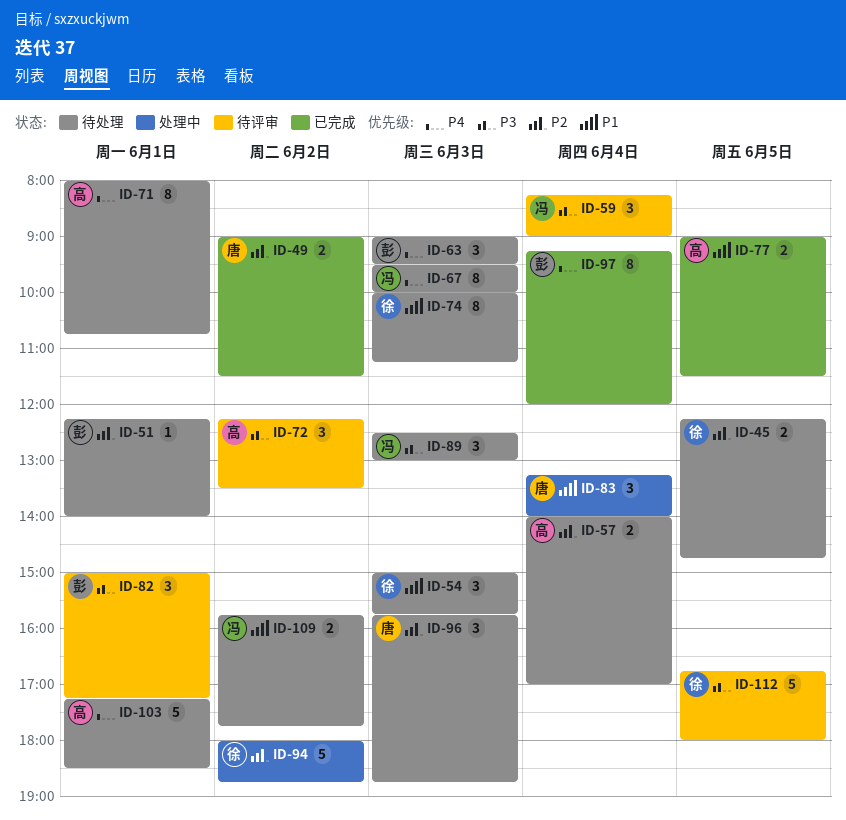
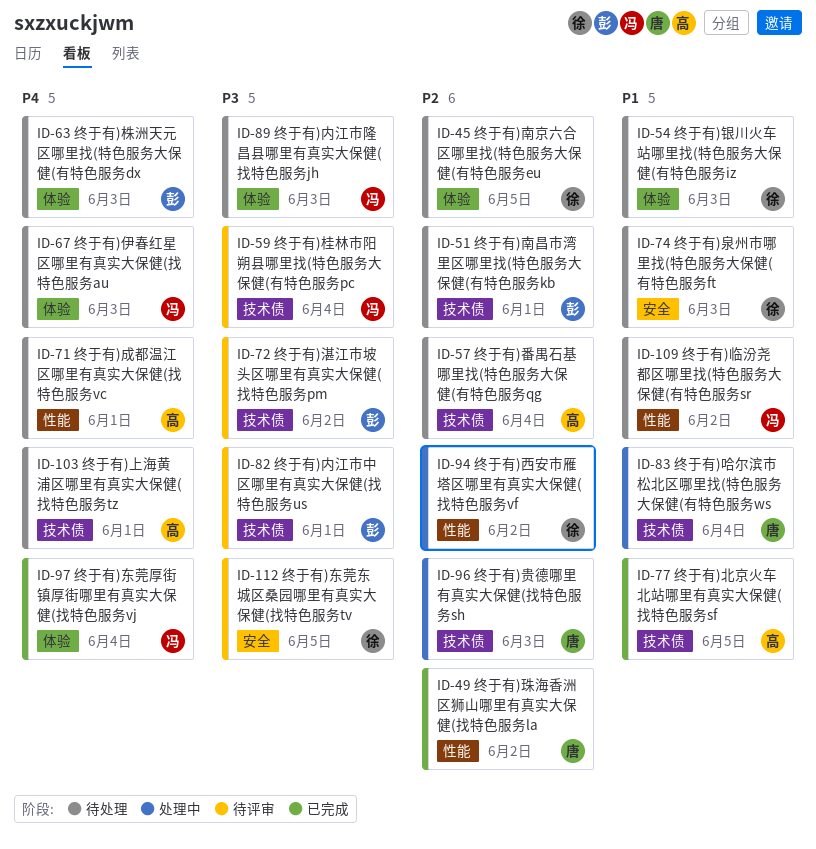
ID-72, owner: 高 -> 彭
ID-96, status: 待处理 -> 处理中
ID-97, owner: 彭 -> 冯

